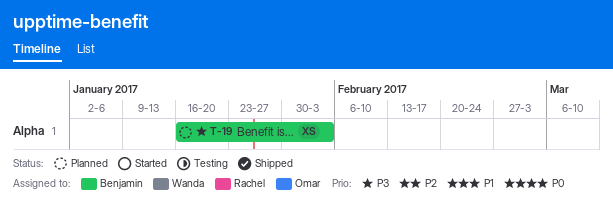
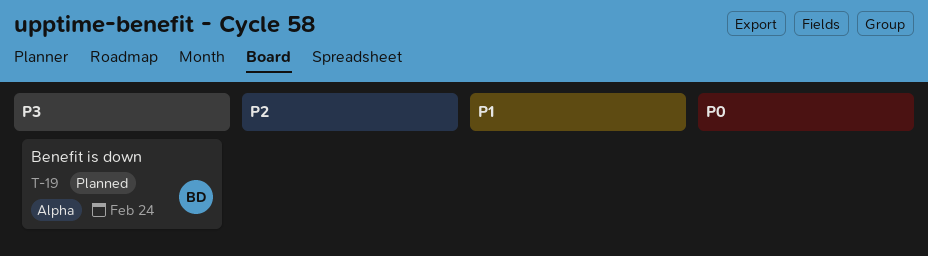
T-19, due: Feb 3 -> Feb 24

